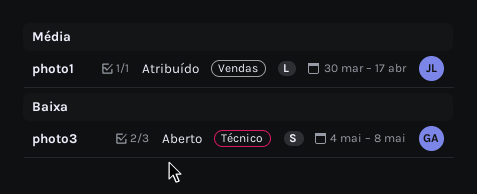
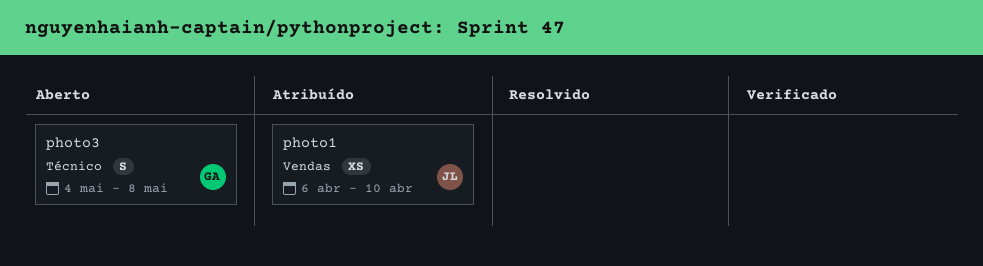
photo1, estimate: L -> XS
photo1, start: Mar 30 -> Apr 6
photo1, due: Apr 17 -> Apr 10

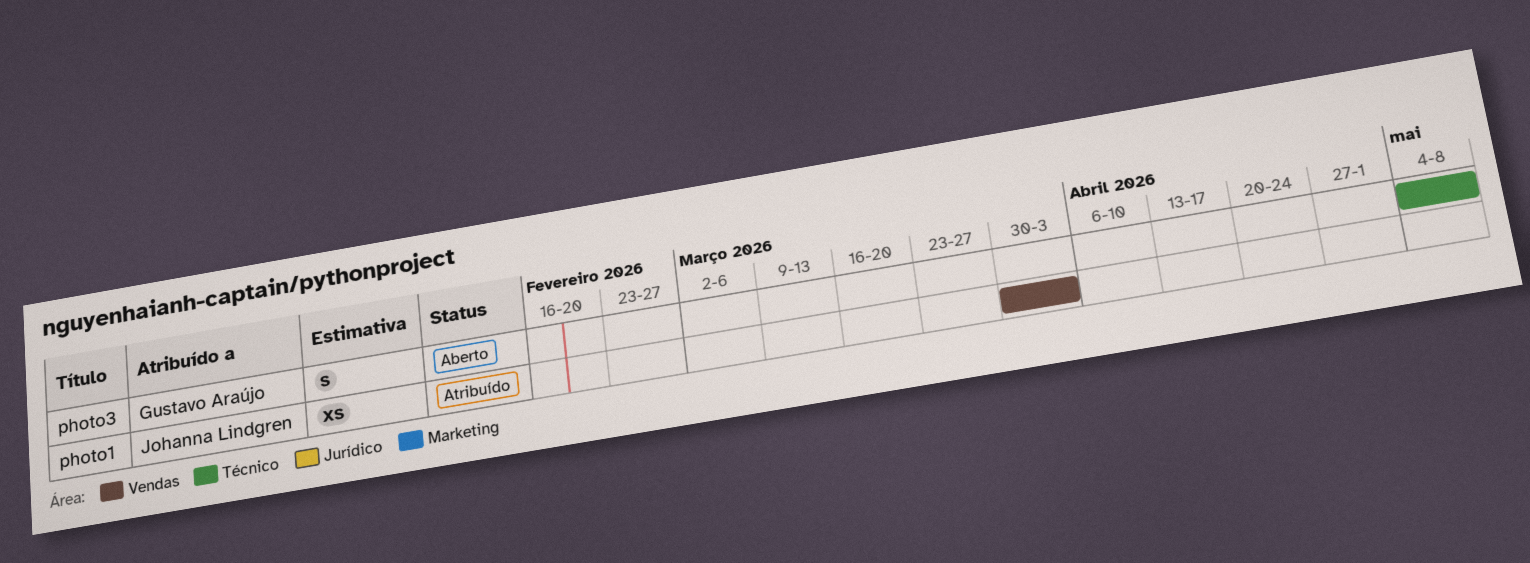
photo1, start: Apr 6 -> Mar 30
photo1, due: Apr 10 -> Apr 3

